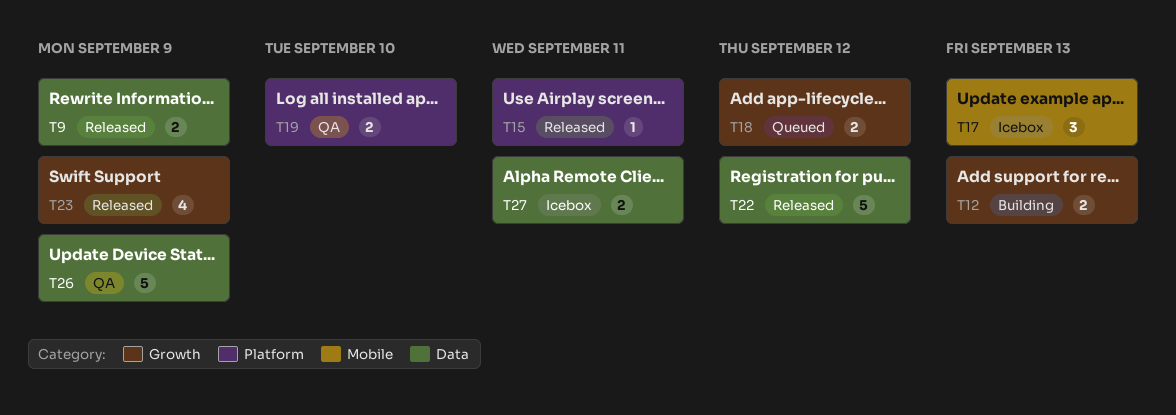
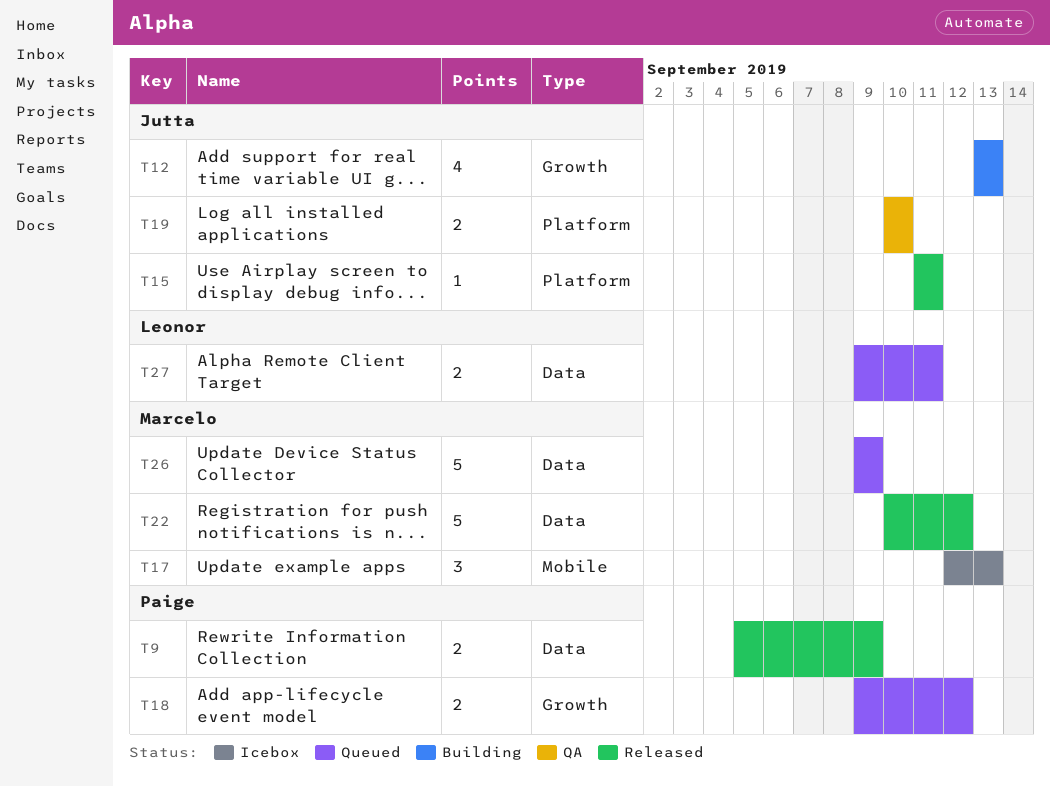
T12, estimate: 2 -> 4
T23: present -> none
T26, status: QA -> Queued
T27, status: Icebox -> Queued

